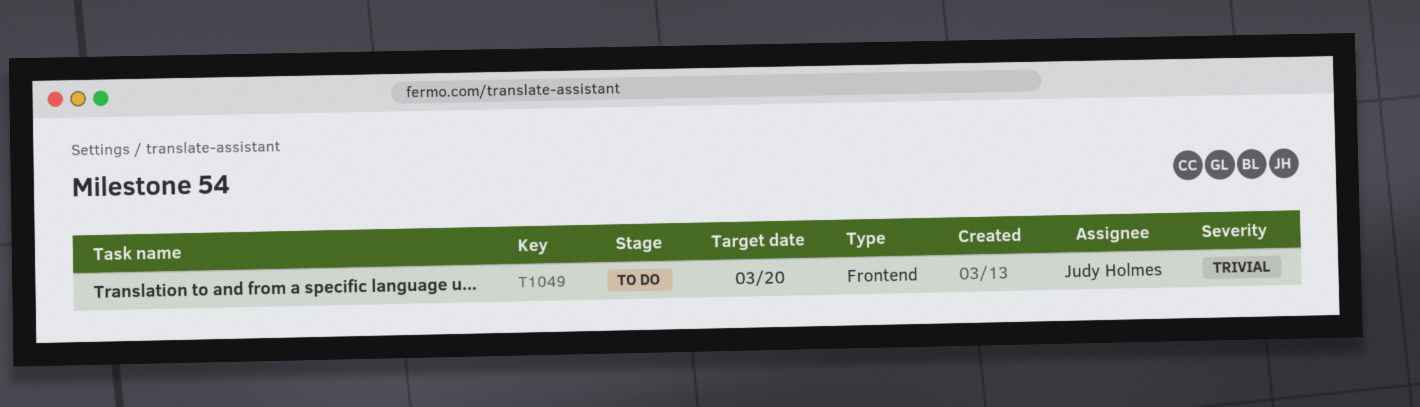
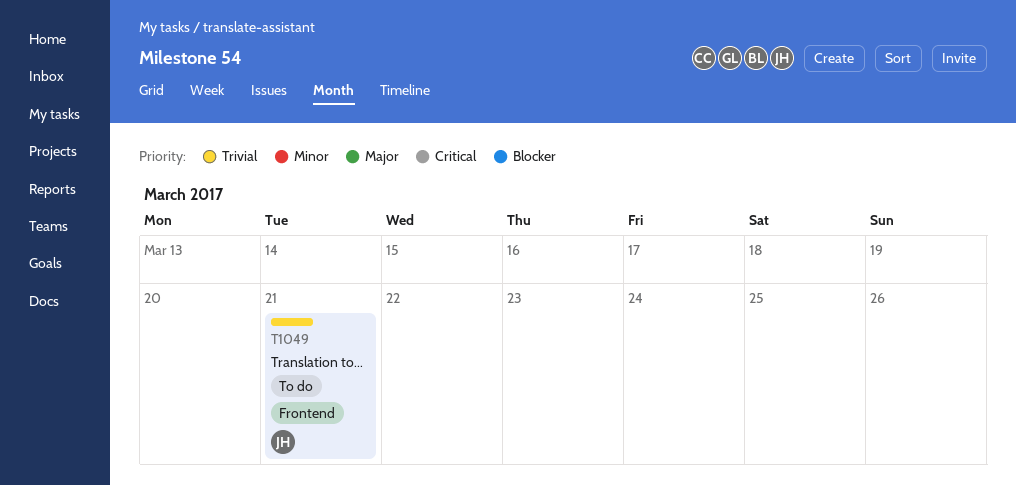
T1049, due: Mar 20 -> Mar 21

